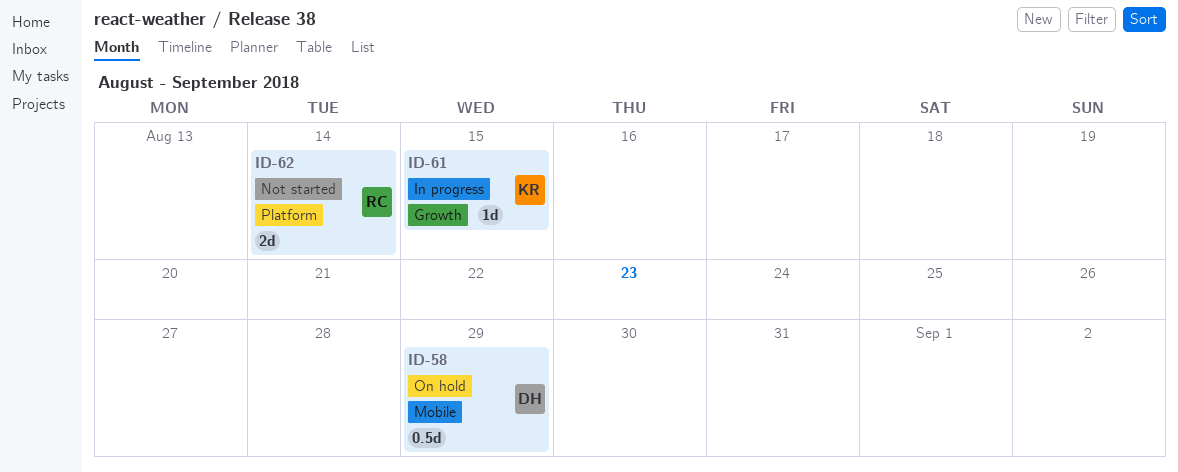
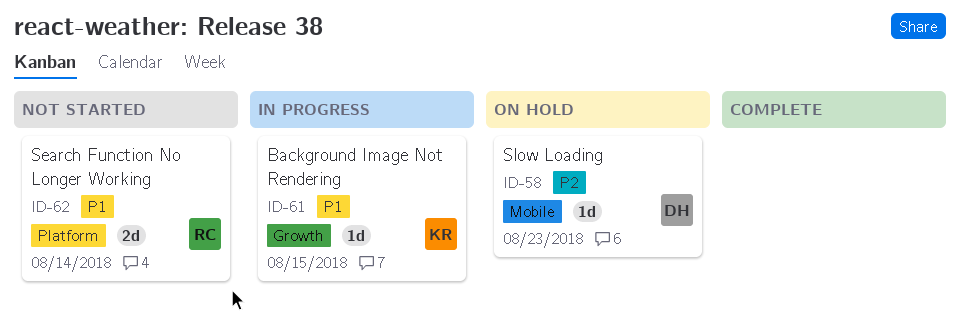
ID-58, estimate: 0.5d -> 1d
ID-58, due: Aug 29 -> Aug 23

